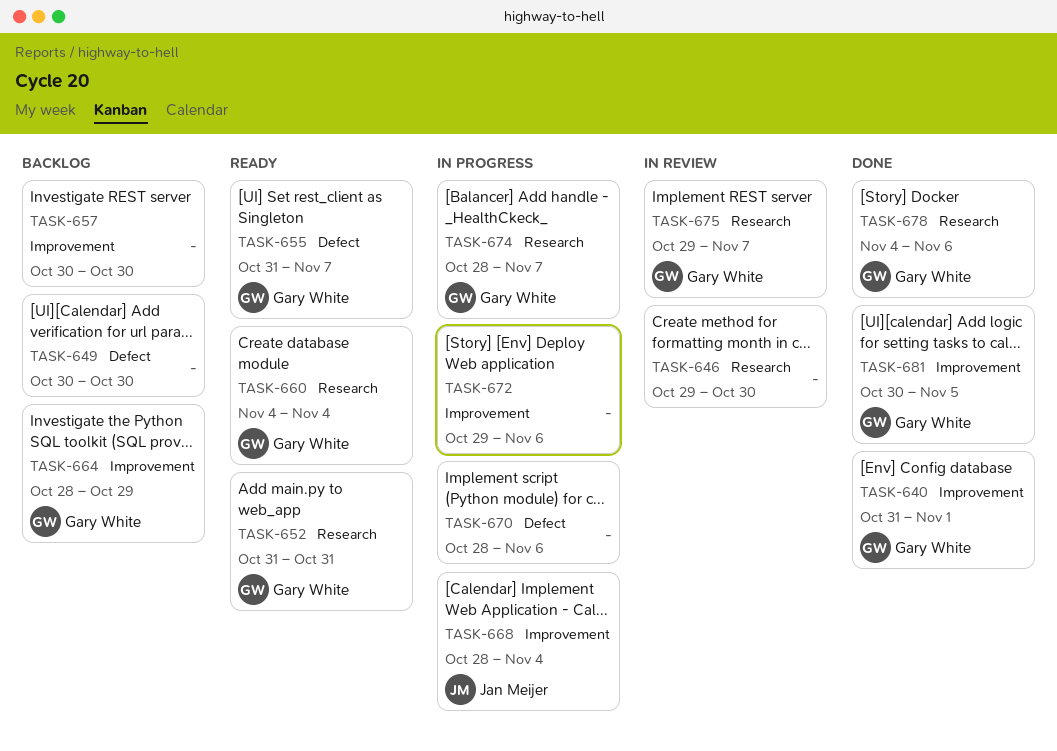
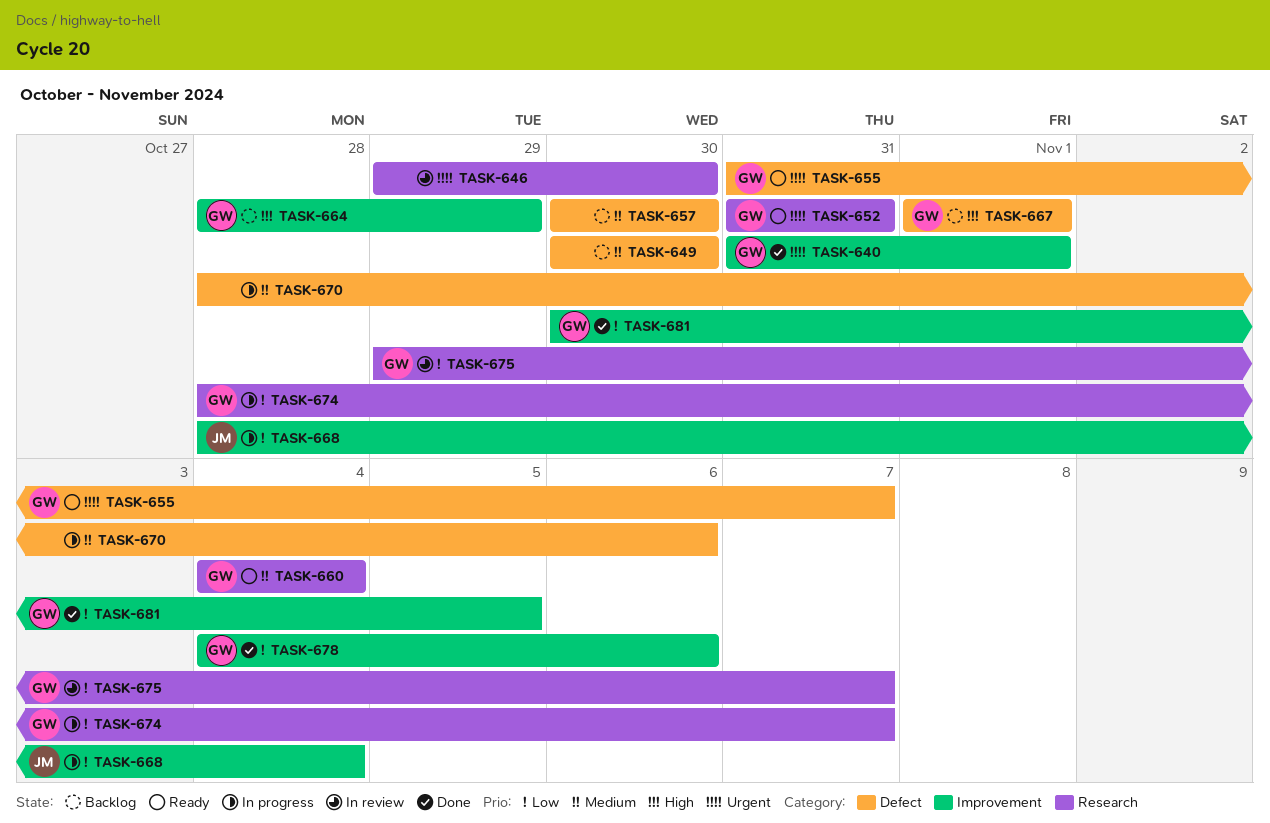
TASK-657, label: Improvement -> Defect
TASK-667: none -> present
TASK-672: present -> none
TASK-678, label: Research -> Improvement

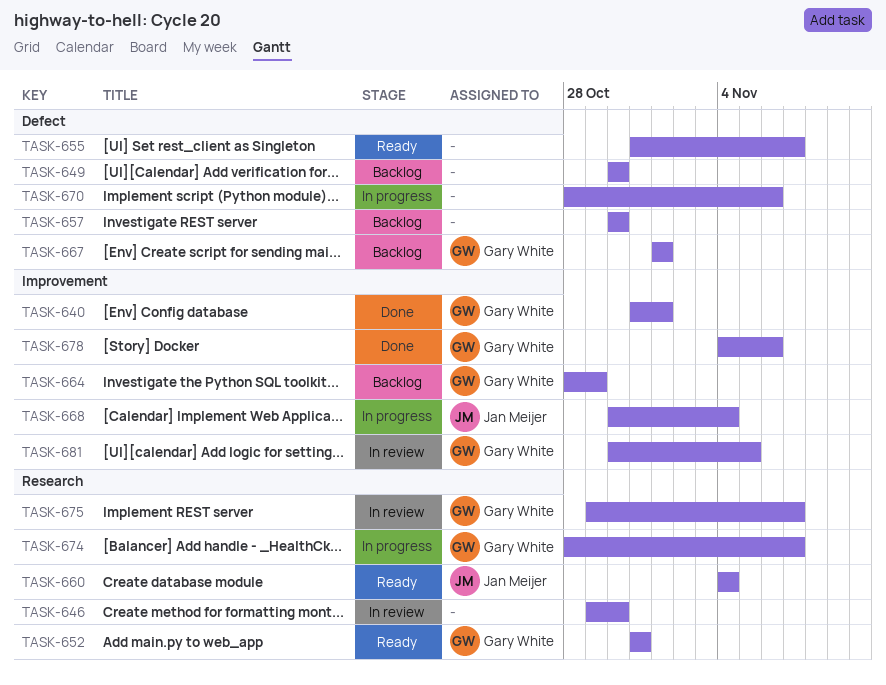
TASK-655, owner: Gary White -> none
TASK-660, owner: Gary White -> Jan Meijer
TASK-668, start: Oct 28 -> Oct 30
TASK-681, status: Done -> In review

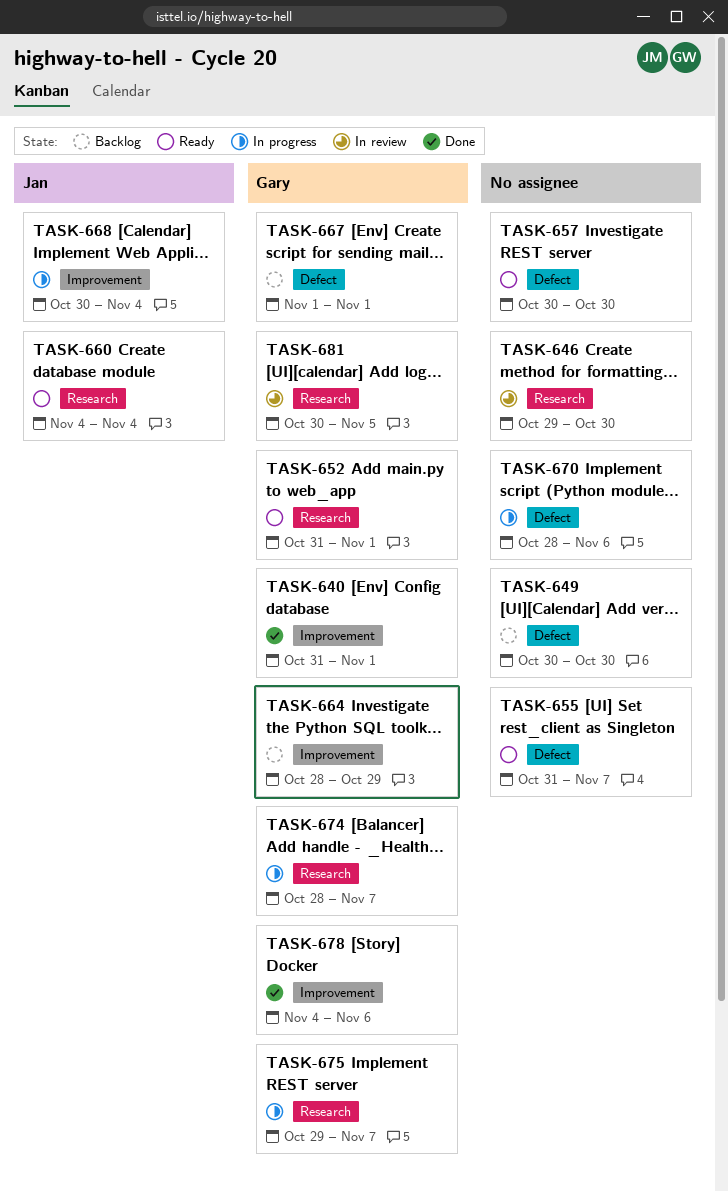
TASK-652, due: Oct 31 -> Nov 1
TASK-657, status: Backlog -> Ready
TASK-675, status: In review -> In progress
TASK-681, label: Improvement -> Research

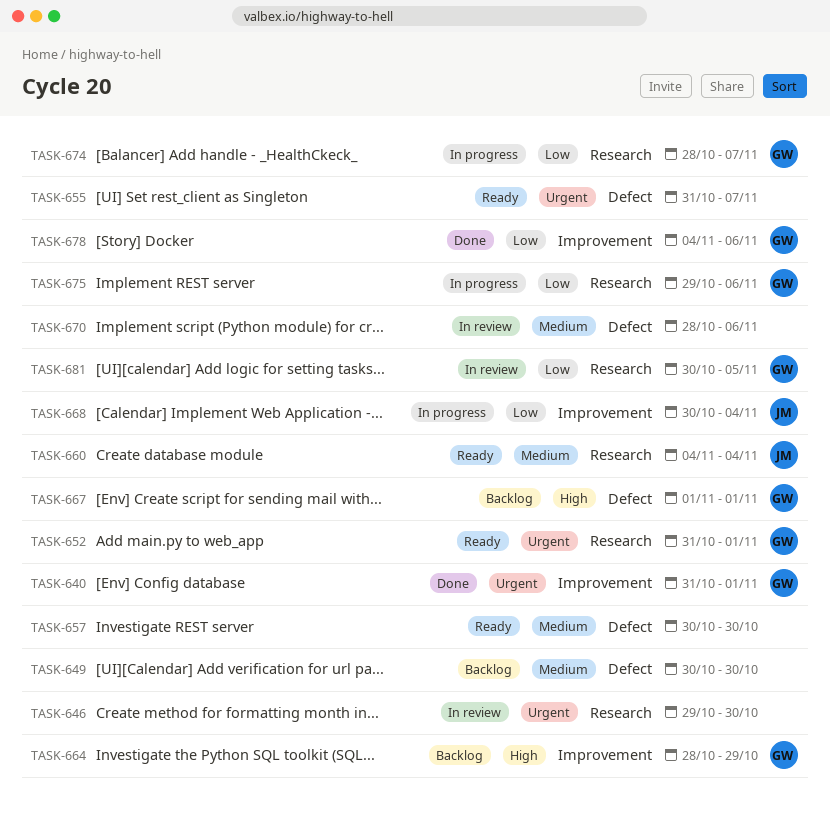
TASK-670, status: In progress -> In review
TASK-675, due: Nov 7 -> Nov 6

